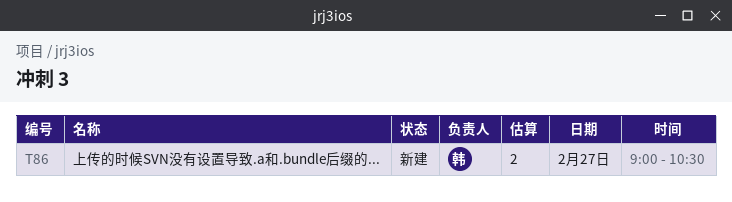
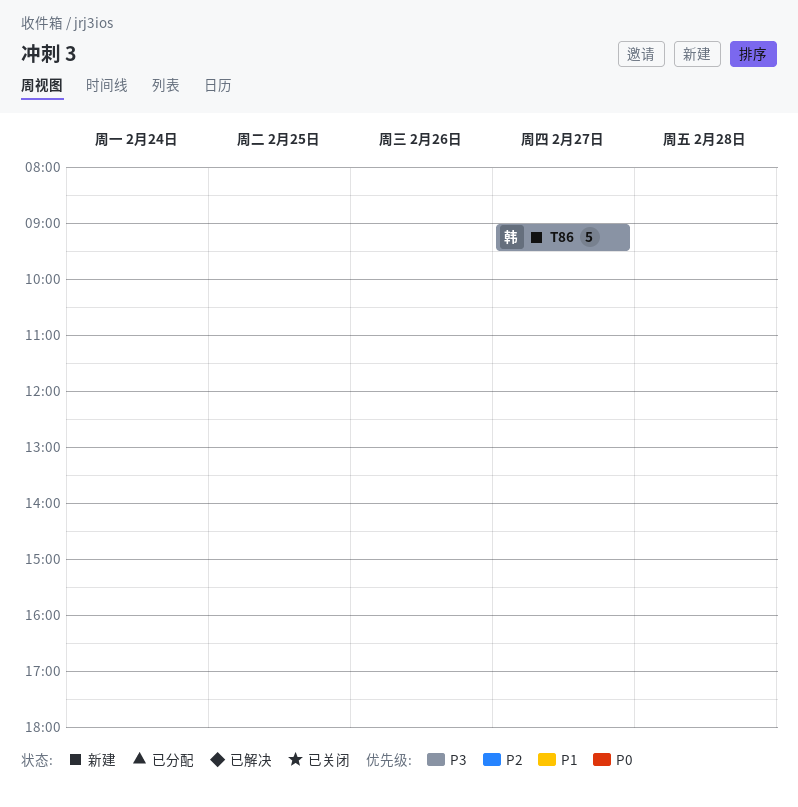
T86, estimate: 2 -> 5
T86, ends: 10:30 -> 09:30

